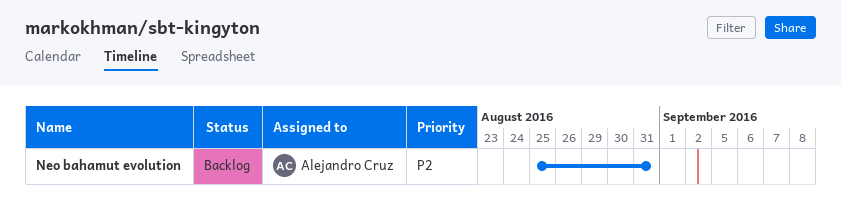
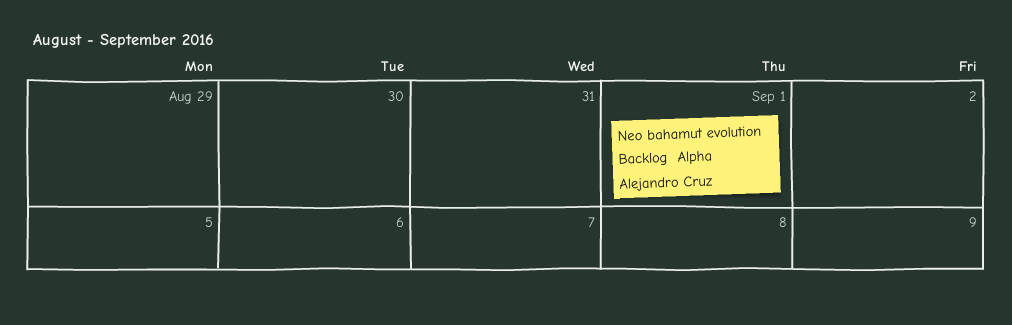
Neo bahamut evolution, due: Aug 31 -> Sep 1

